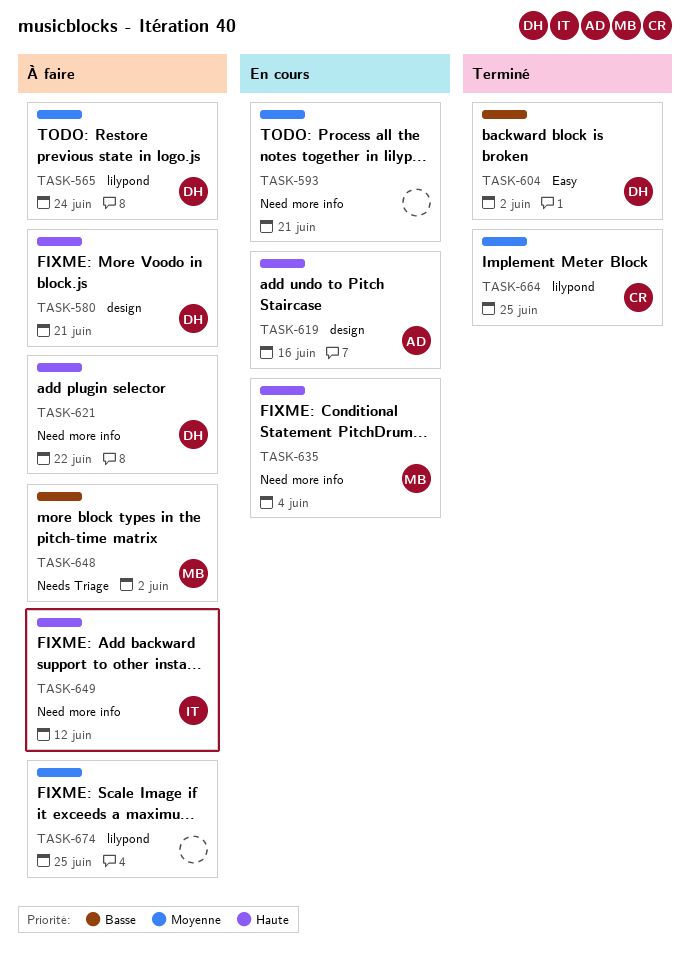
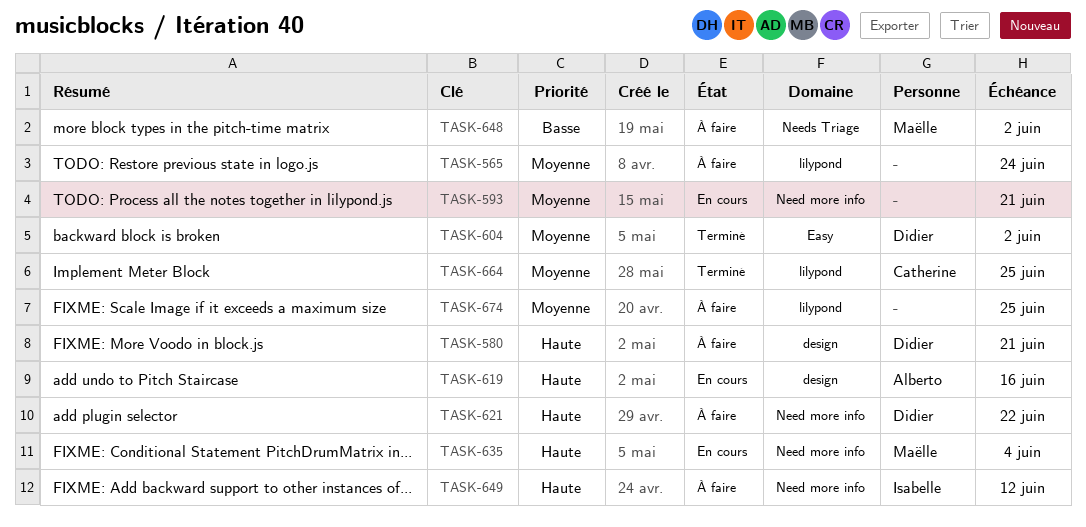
TASK-565, owner: Didier -> none
TASK-604, priority: Basse -> Moyenne

